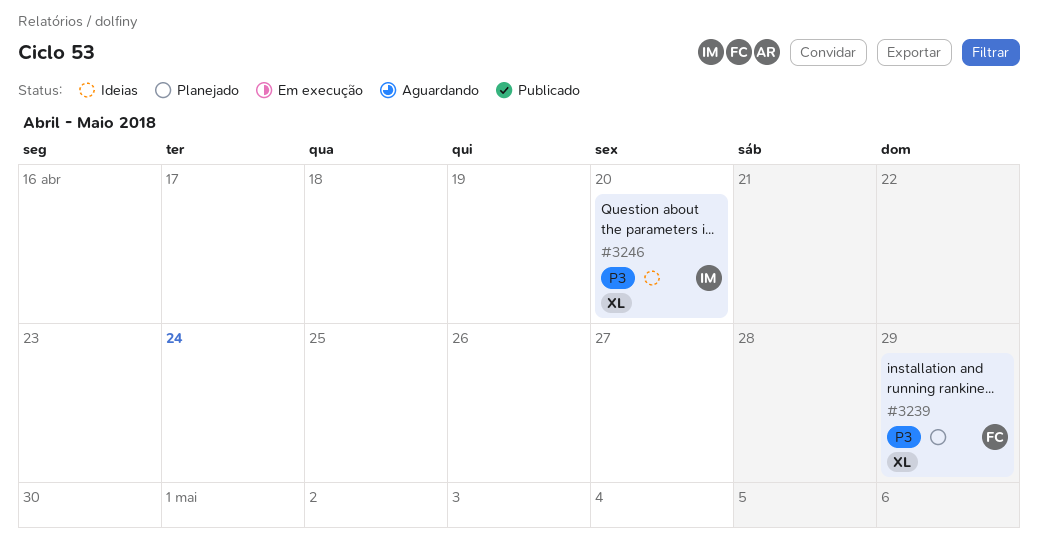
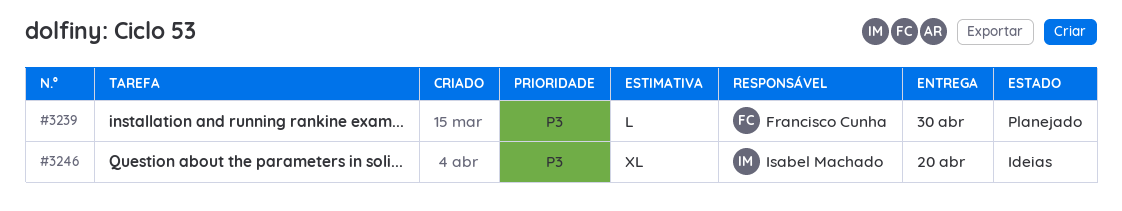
#3239, estimate: XL -> L
#3239, due: Apr 29 -> Apr 30

